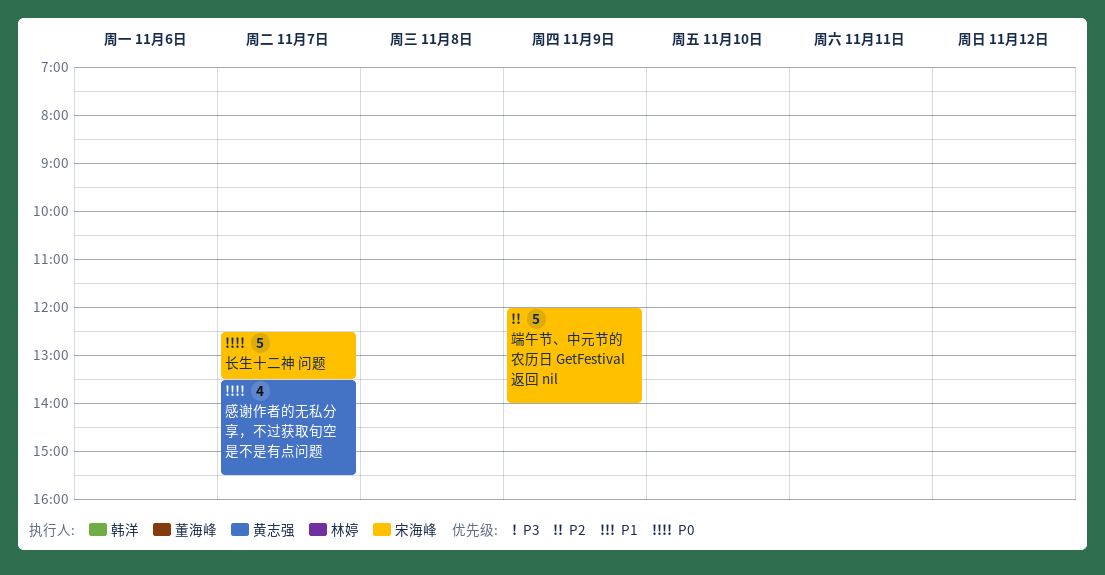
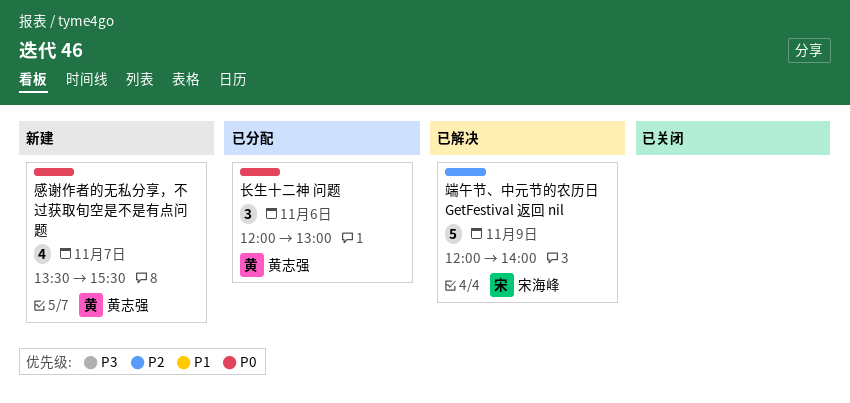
长生十二神 问题, owner: 宋海峰 -> 黄志强
长生十二神 问题, estimate: 5 -> 3
长生十二神 问题, day: Nov 7 -> Nov 6
长生十二神 问题, begins: 12:30 -> 12:00
长生十二神 问题, ends: 13:30 -> 13:00

